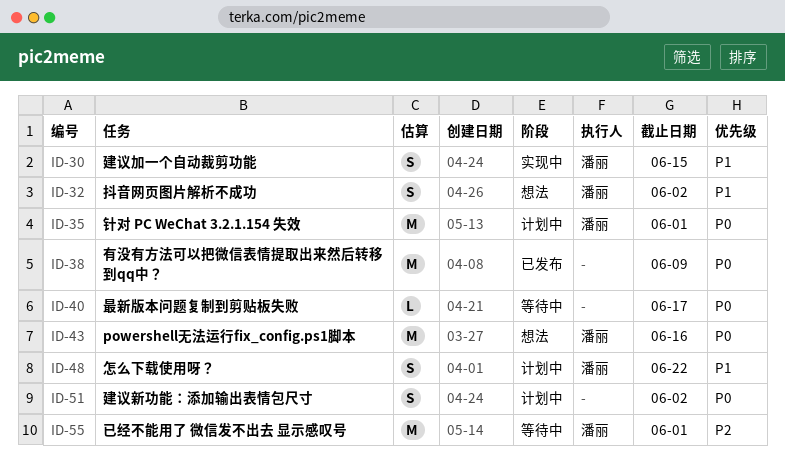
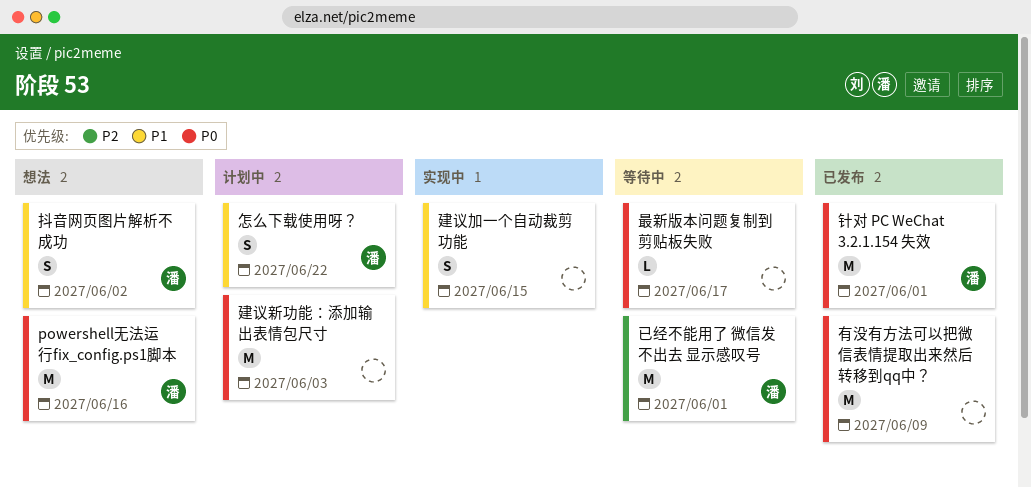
建议加一个自动裁剪功能, owner: 潘丽 -> none
建议新功能：添加输出表情包尺寸, estimate: S -> M
建议新功能：添加输出表情包尺寸, due: Jun 2 -> Jun 3
针对 PC WeChat 3.2.1.154 失效, status: 计划中 -> 已发布

